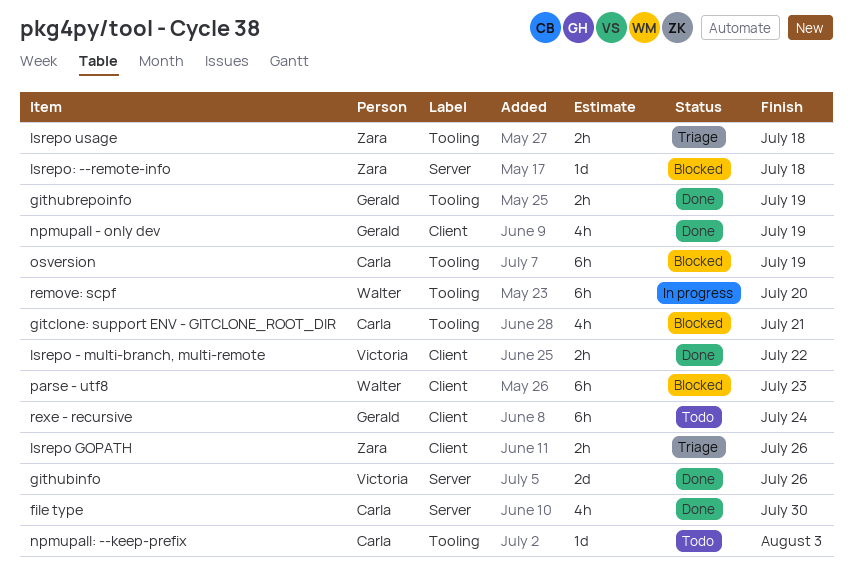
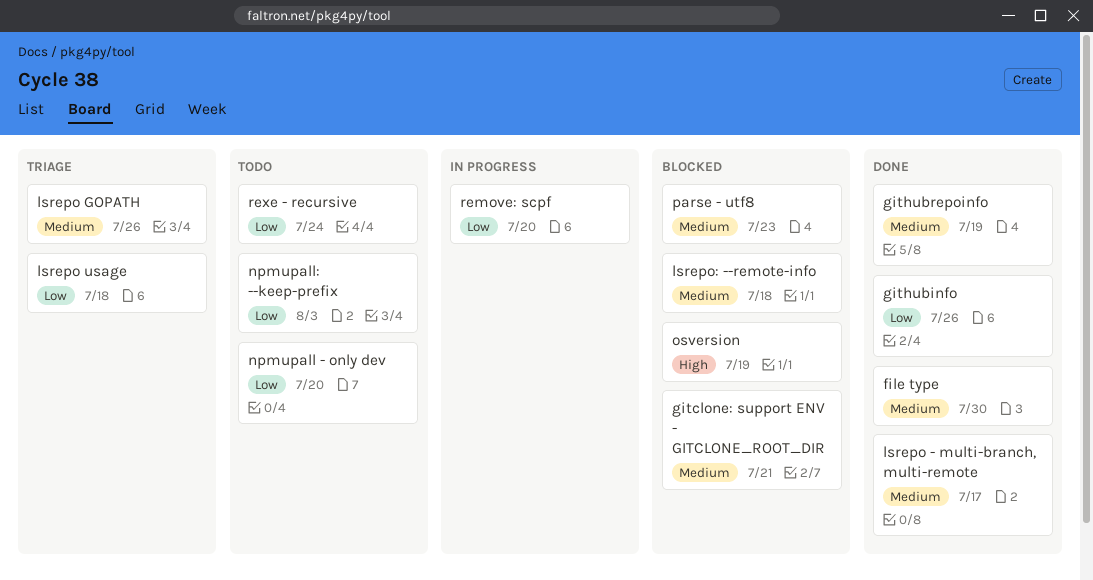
lsrepo - multi-branch, multi-remote, due: Jul 22 -> Jul 17
npmupall - only dev, status: Done -> Todo
npmupall - only dev, due: Jul 19 -> Jul 20

